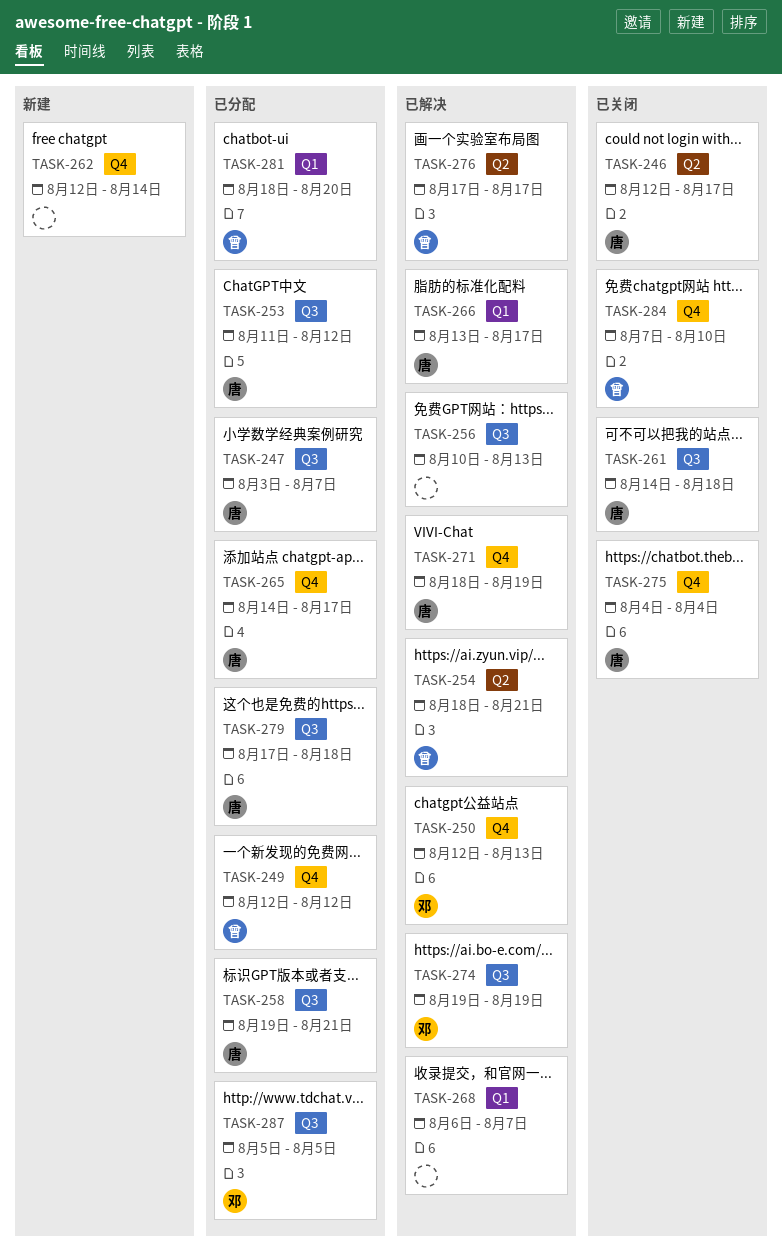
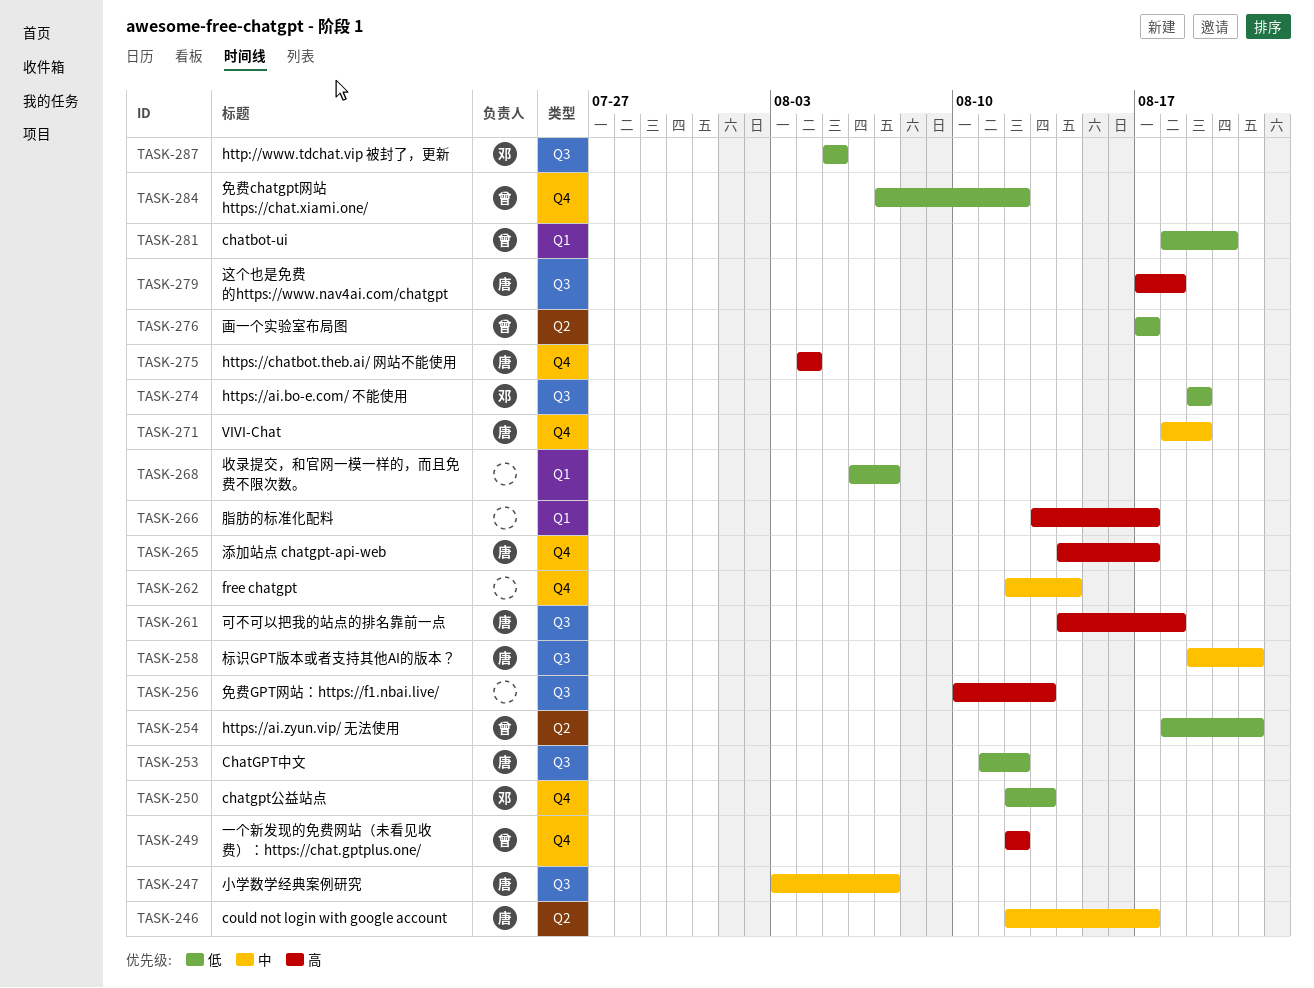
TASK-266, owner: 唐 -> none
TASK-284, due: Aug 10 -> Aug 12

